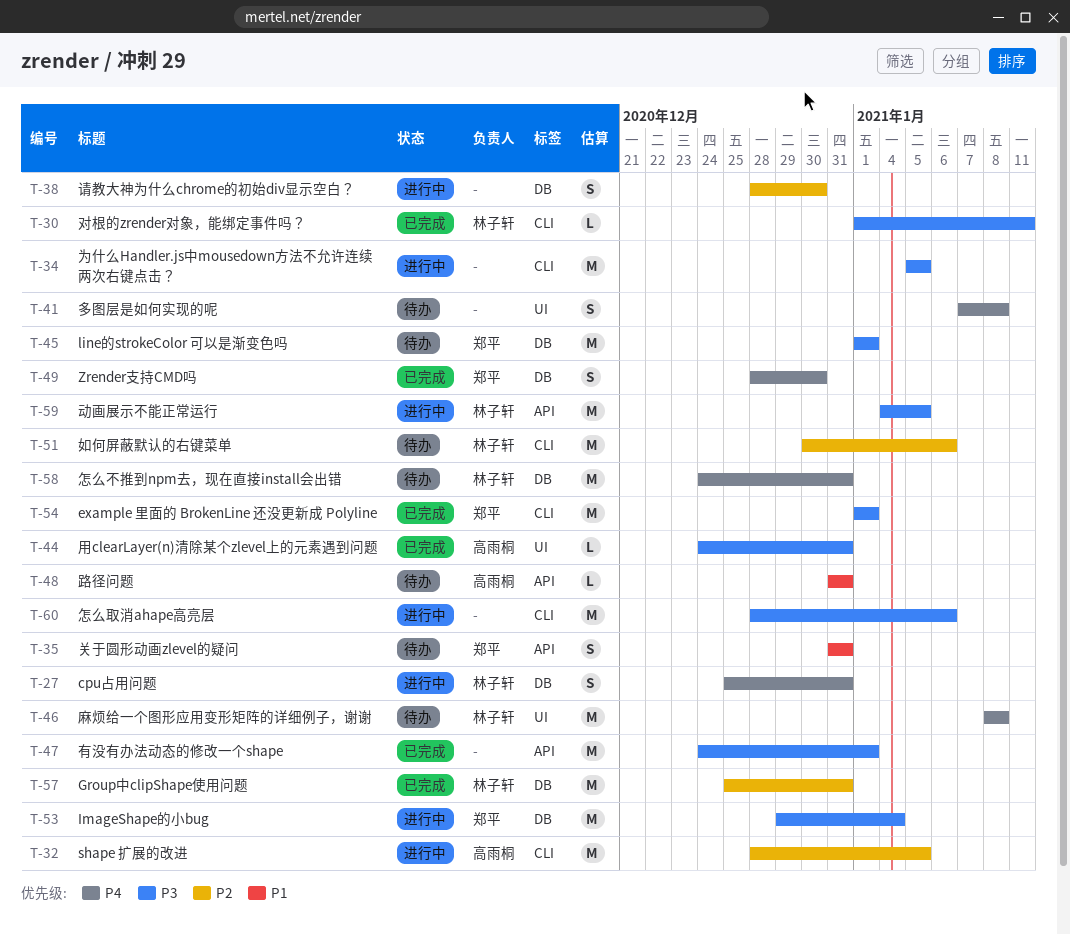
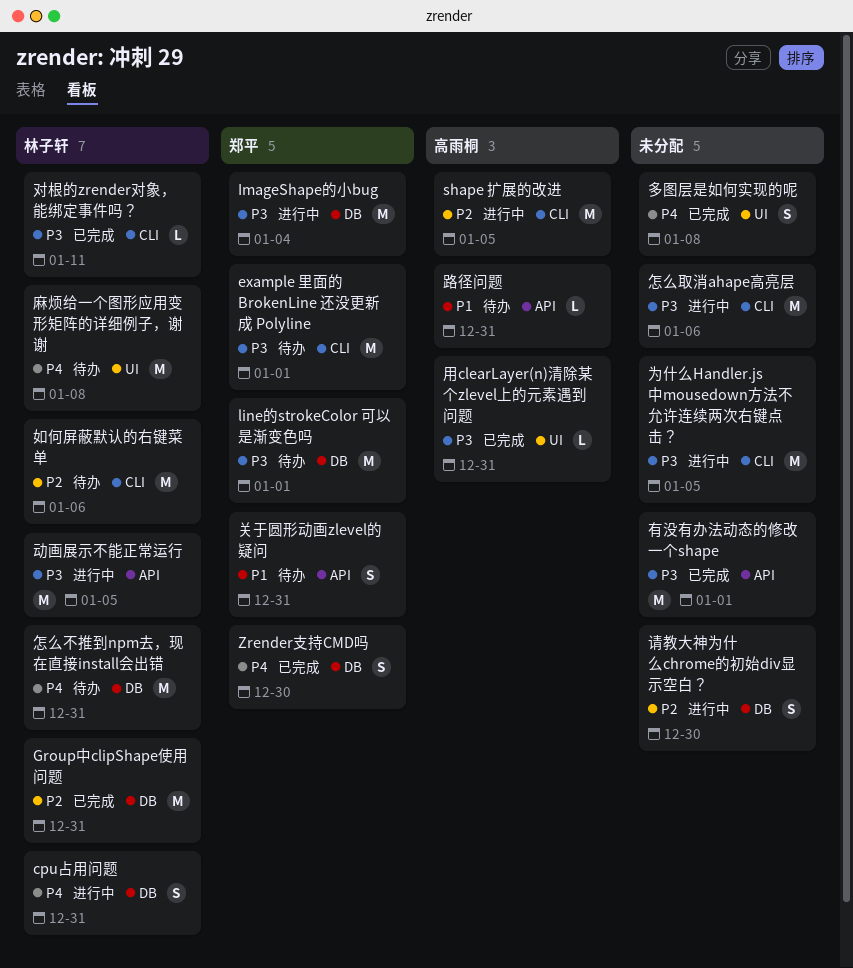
example 里面的 BrokenLine 还没更新成 Polyline, status: 已完成 -> 待办
多图层是如何实现的呢, status: 待办 -> 已完成

